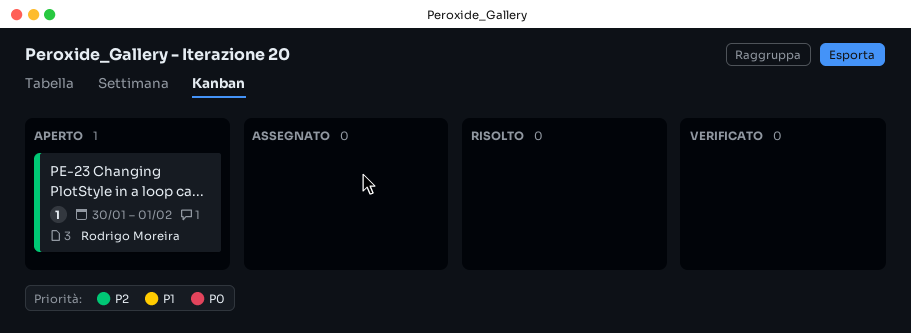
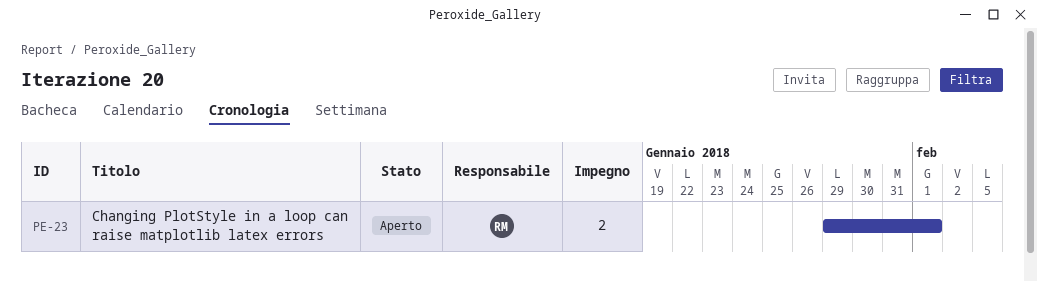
PE-23, estimate: 1 -> 2
PE-23, start: Jan 30 -> Jan 29

